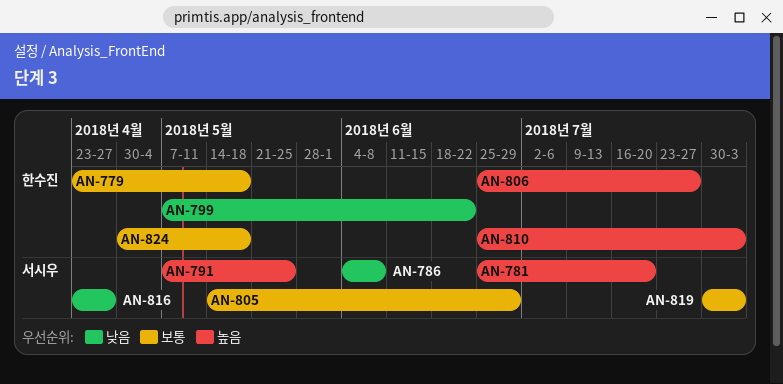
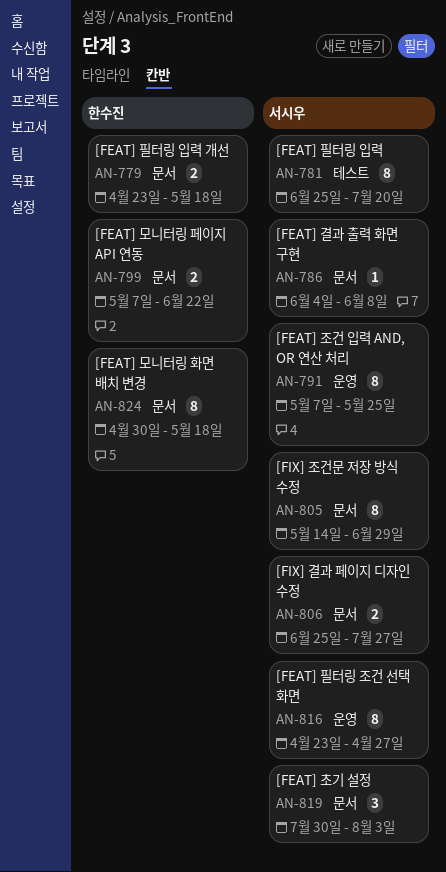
AN-806, owner: 한수진 -> 서시우
AN-810: present -> none

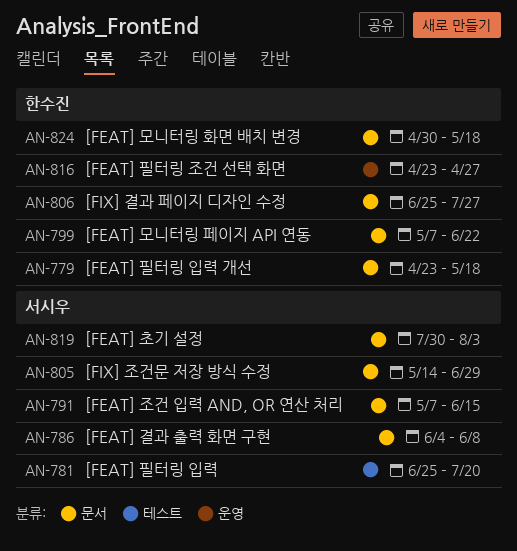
AN-791, label: 운영 -> 문서
AN-791, due: May 25 -> Jun 15
AN-806, owner: 서시우 -> 한수진
AN-816, owner: 서시우 -> 한수진

